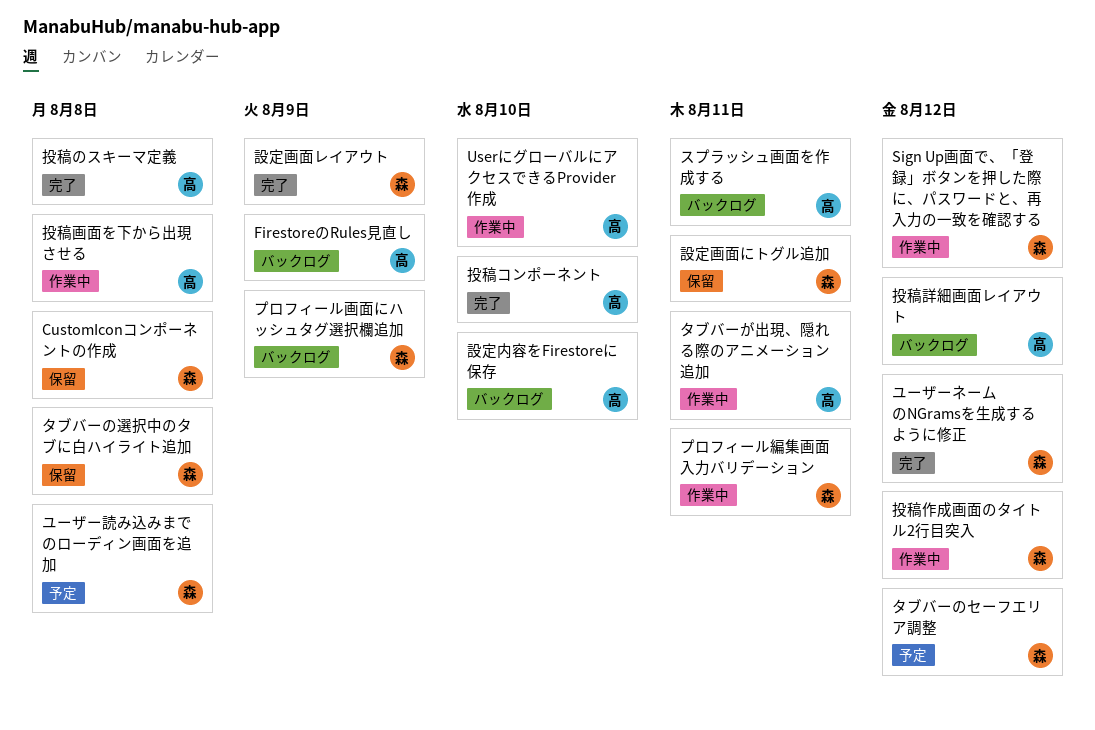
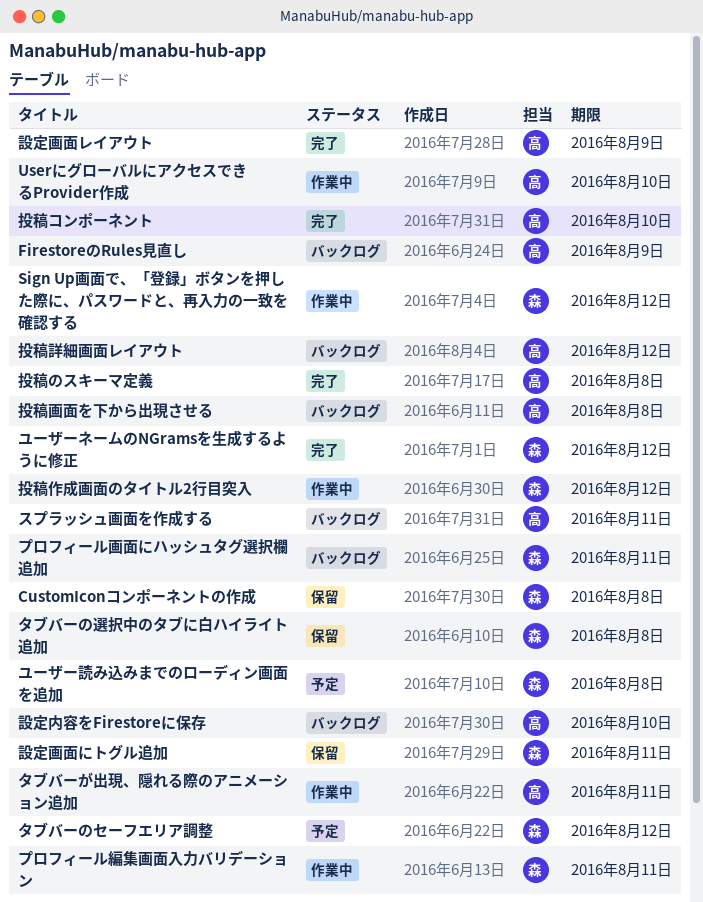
プロフィール画面にハッシュタグ選択欄追加, due: Aug 9 -> Aug 11
投稿画面を下から出現させる, status: 作業中 -> バックログ
設定画面レイアウト, owner: 森 -> 高

